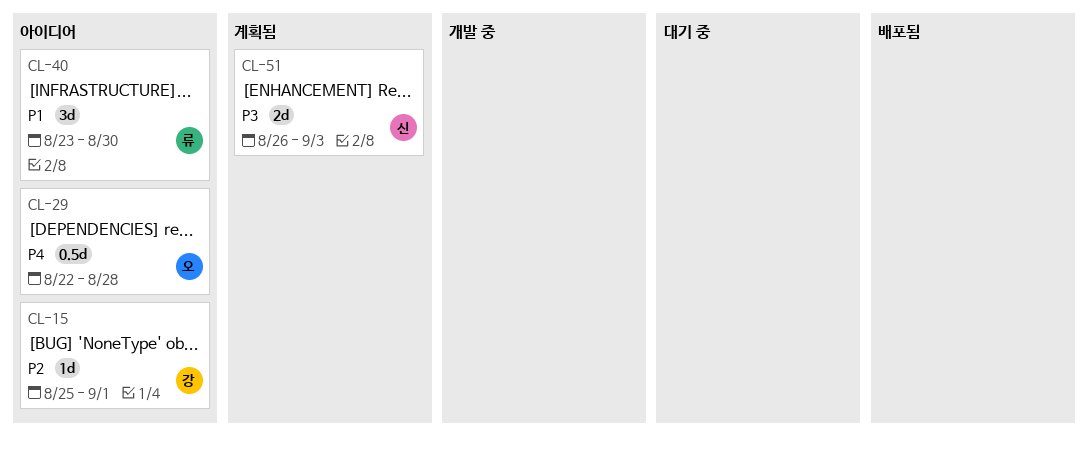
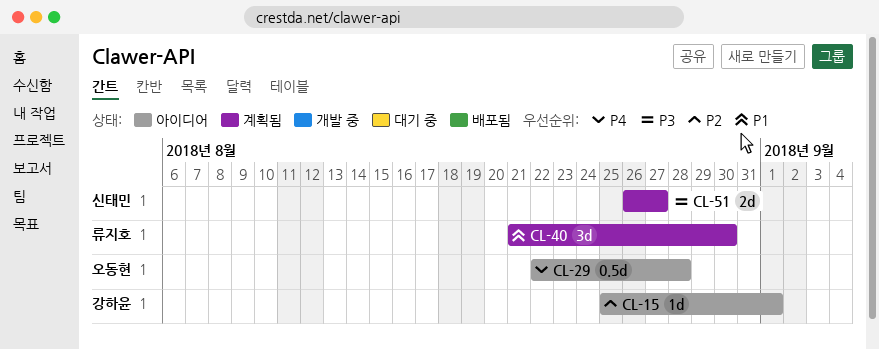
CL-40, status: 아이디어 -> 계획됨
CL-40, start: Aug 23 -> Aug 21
CL-51, due: Sep 3 -> Aug 27

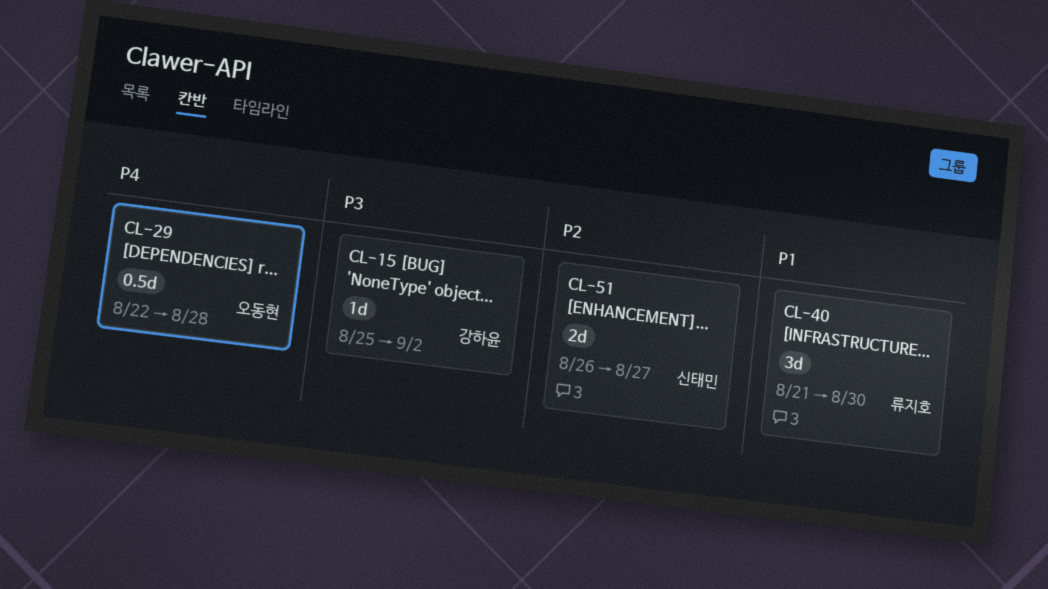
CL-15, priority: P2 -> P3
CL-15, due: Sep 1 -> Sep 2
CL-51, priority: P3 -> P2

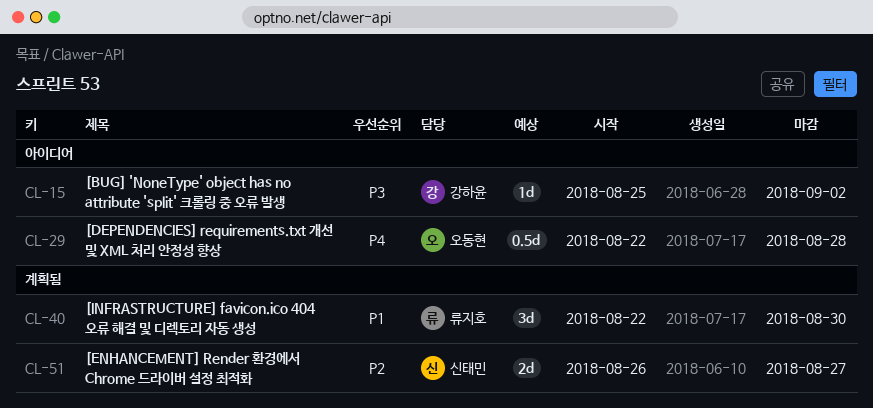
CL-40, start: Aug 21 -> Aug 22

